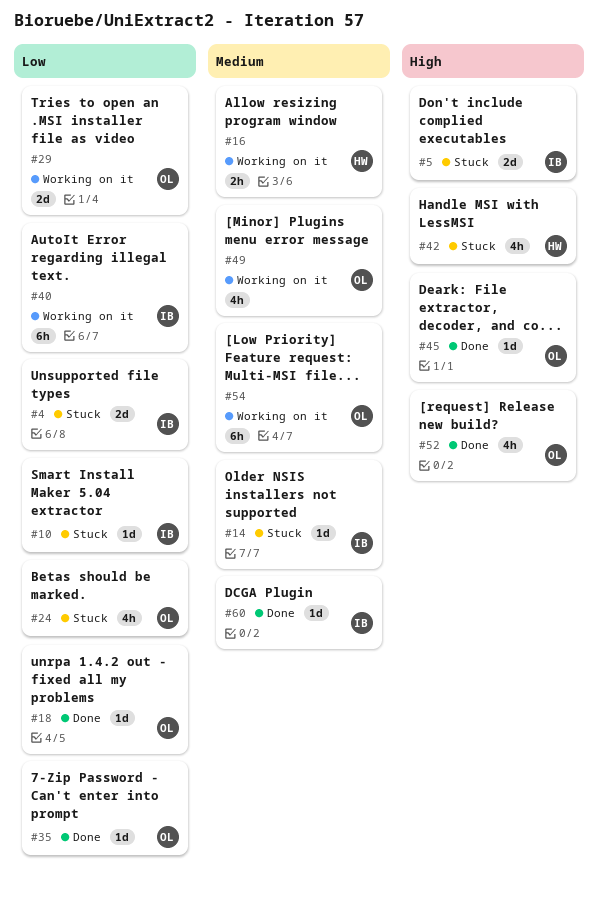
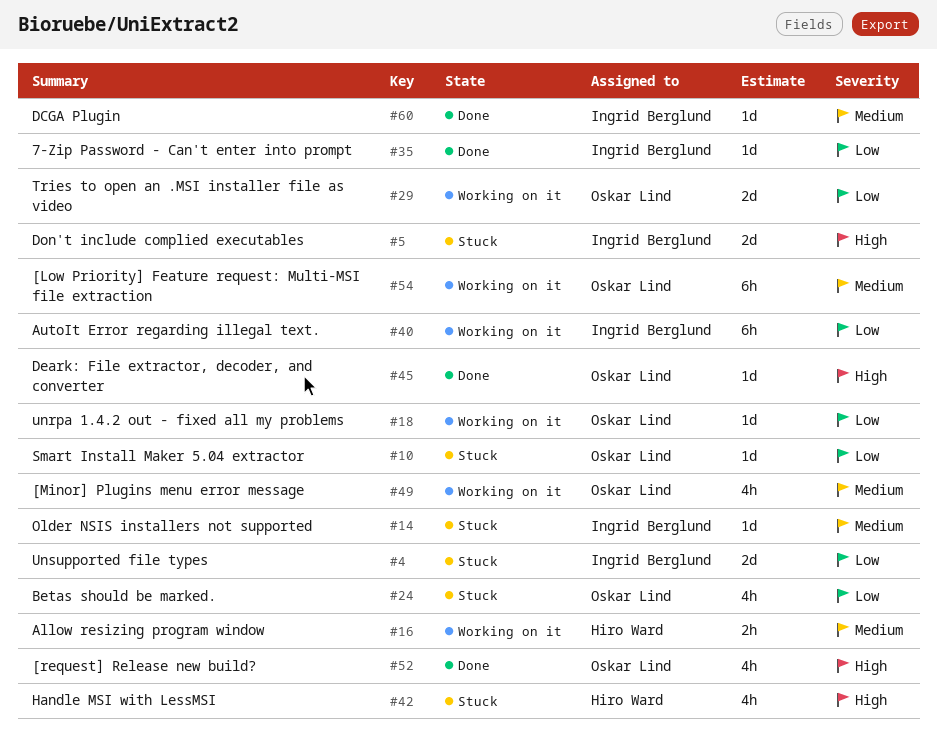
#10, owner: Ingrid Berglund -> Oskar Lind
#18, status: Done -> Working on it
#35, owner: Oskar Lind -> Ingrid Berglund

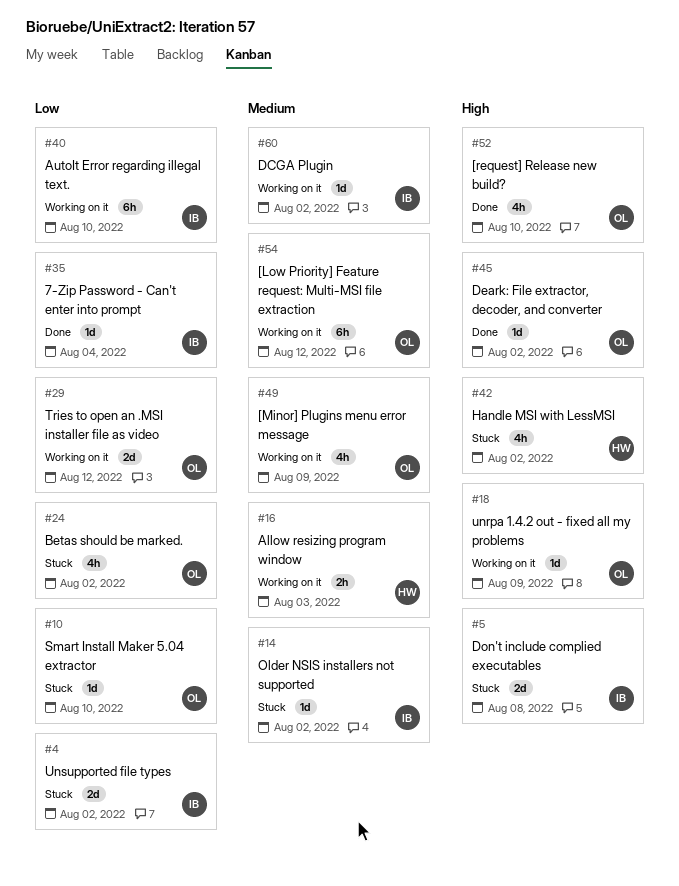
#18, priority: Low -> High
#60, status: Done -> Working on it

